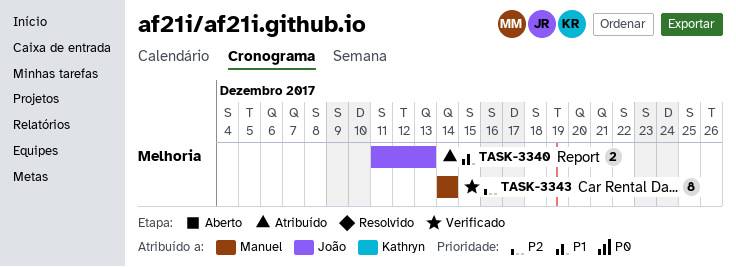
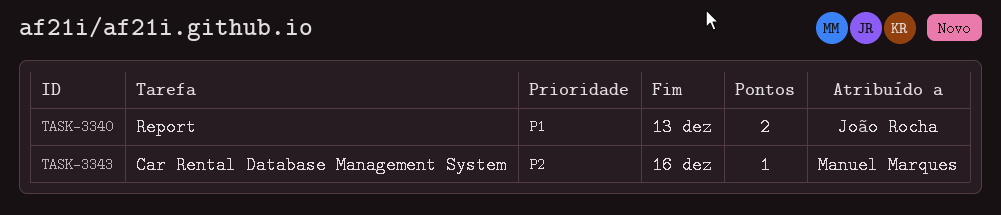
TASK-3343, estimate: 8 -> 1
TASK-3343, due: Dec 14 -> Dec 16

